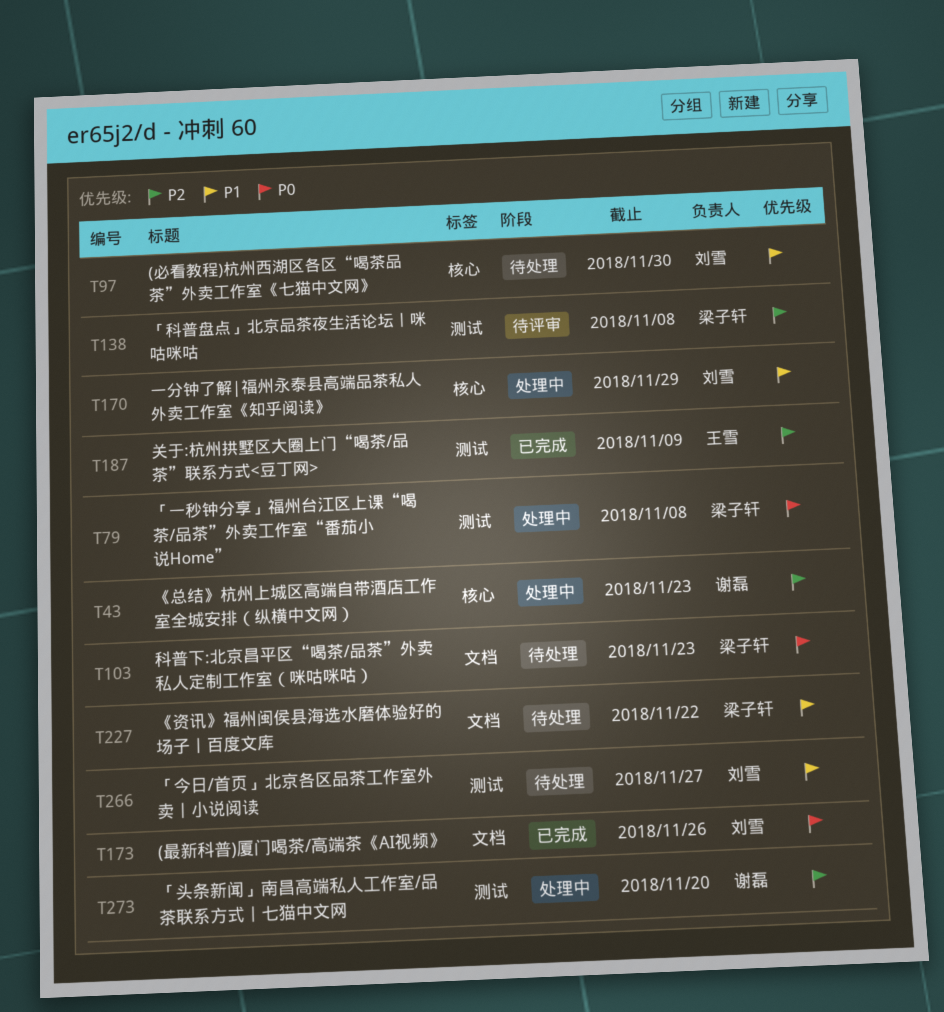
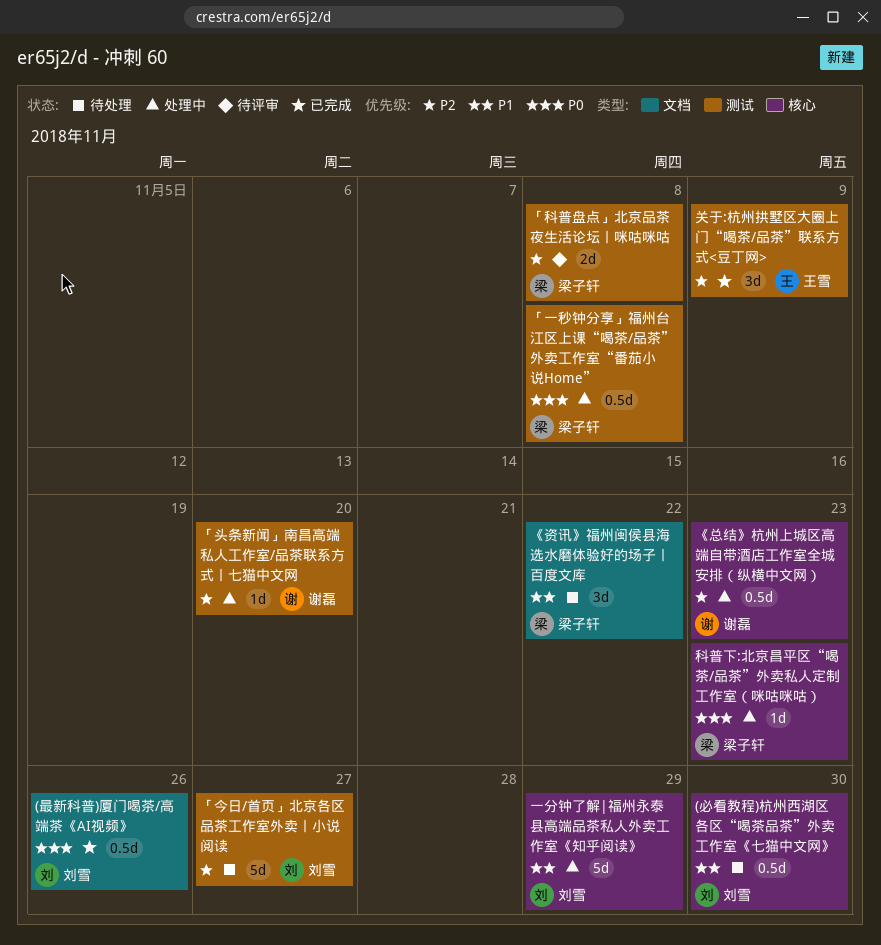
「今日/首页」北京各区品茶工作室外卖丨小说阅读, priority: P1 -> P2
科普下:北京昌平区“喝茶/品茶”外卖私人定制工作室（咪咕咪咕）, status: 待处理 -> 处理中
科普下:北京昌平区“喝茶/品茶”外卖私人定制工作室（咪咕咪咕）, label: 文档 -> 核心

